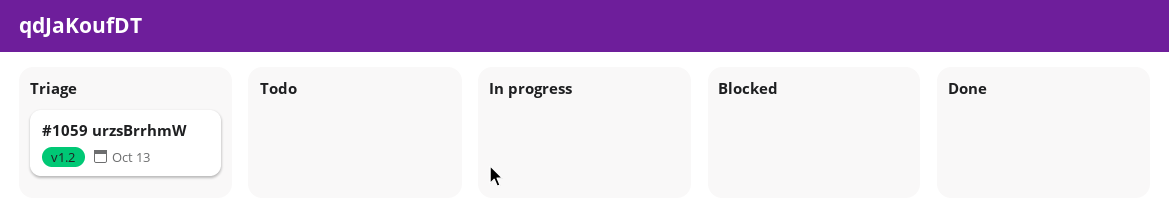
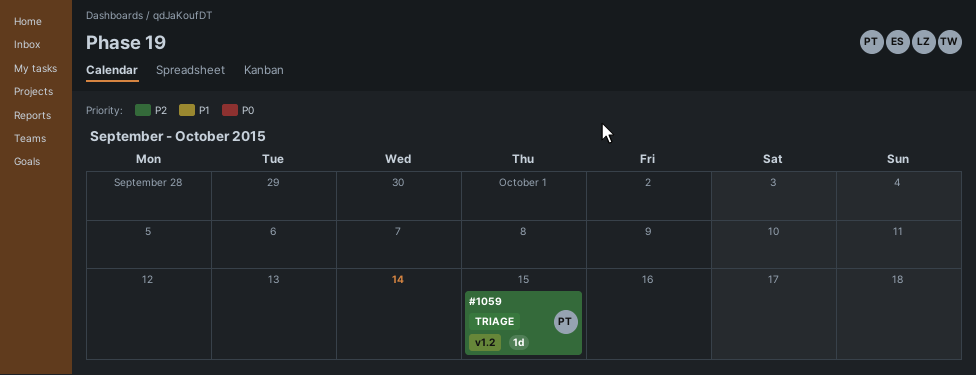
#1059, due: Oct 13 -> Oct 15

